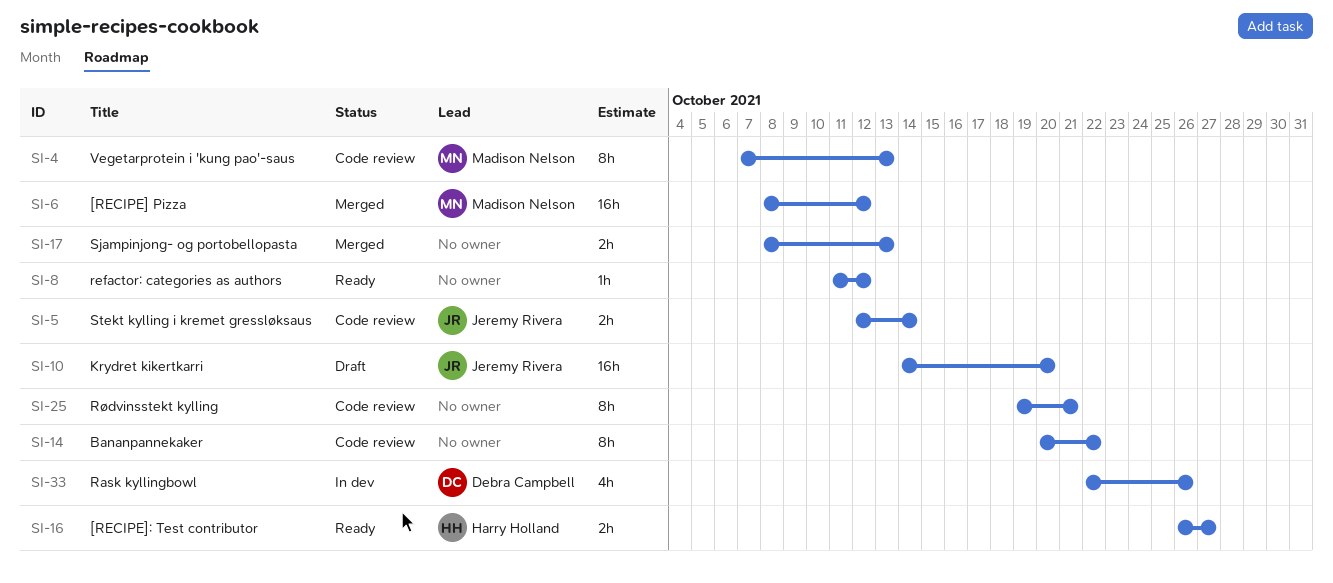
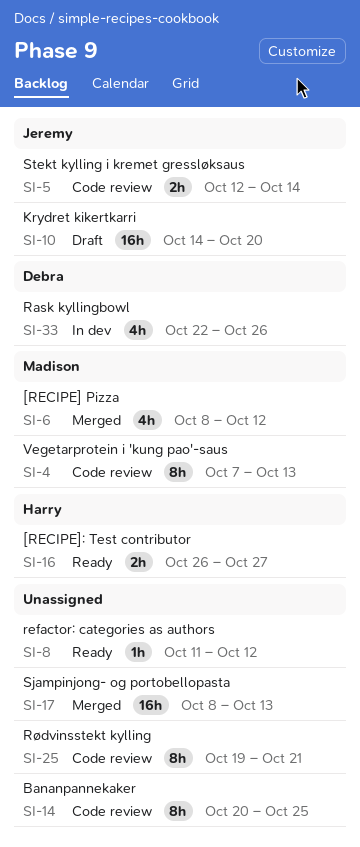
SI-6, estimate: 16h -> 4h
SI-14, due: Oct 22 -> Oct 25
SI-17, estimate: 2h -> 16h

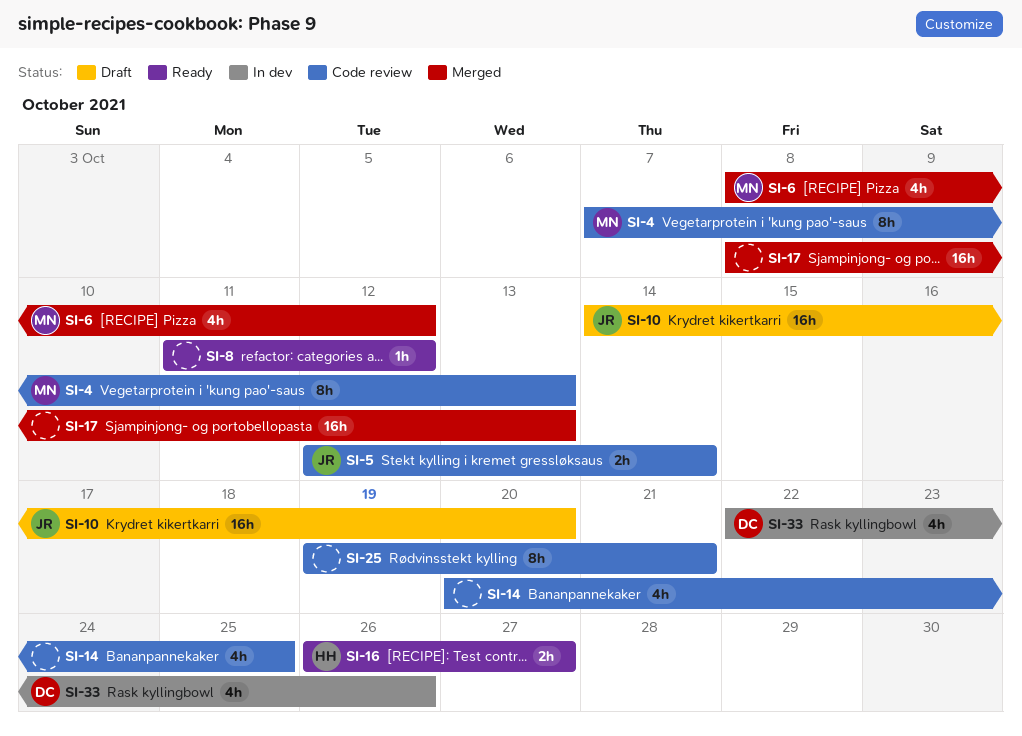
SI-14, estimate: 8h -> 4h

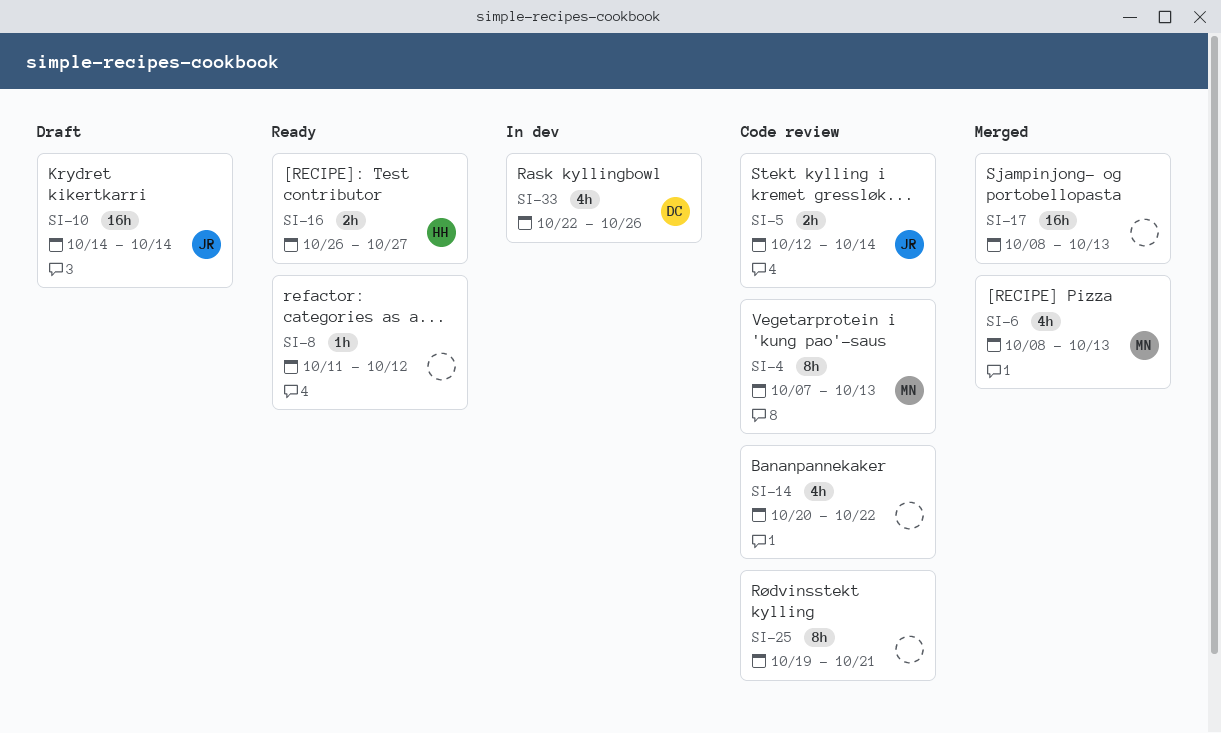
SI-6, due: Oct 12 -> Oct 13
SI-10, due: Oct 20 -> Oct 14
SI-14, due: Oct 25 -> Oct 22

